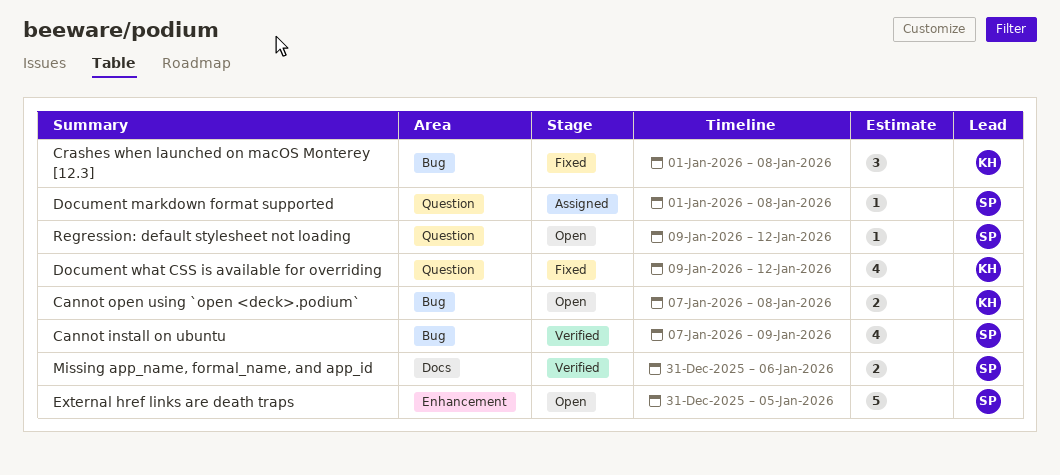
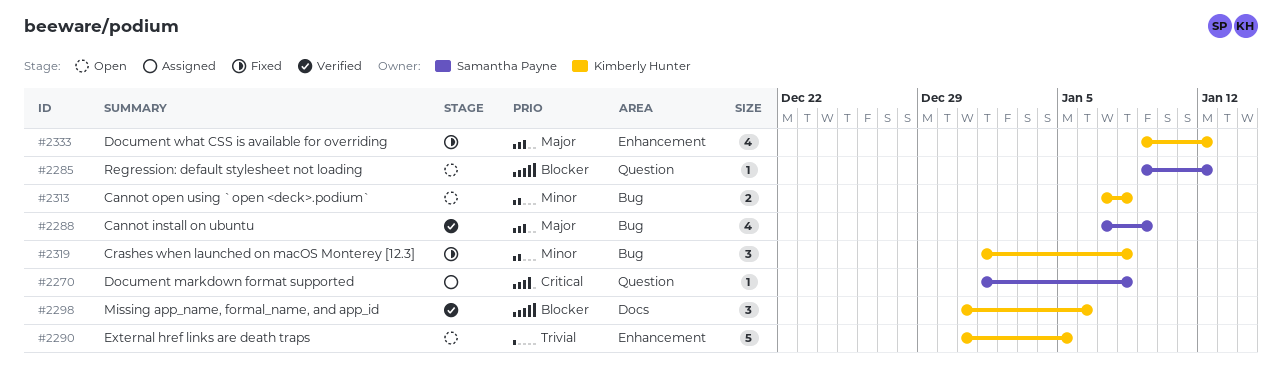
Document what CSS is available for overriding, label: Question -> Enhancement
External href links are death traps, owner: Samantha Payne -> Kimberly Hunter
Missing app_name, formal_name, and app_id, owner: Samantha Payne -> Kimberly Hunter
Missing app_name, formal_name, and app_id, estimate: 2 -> 3

